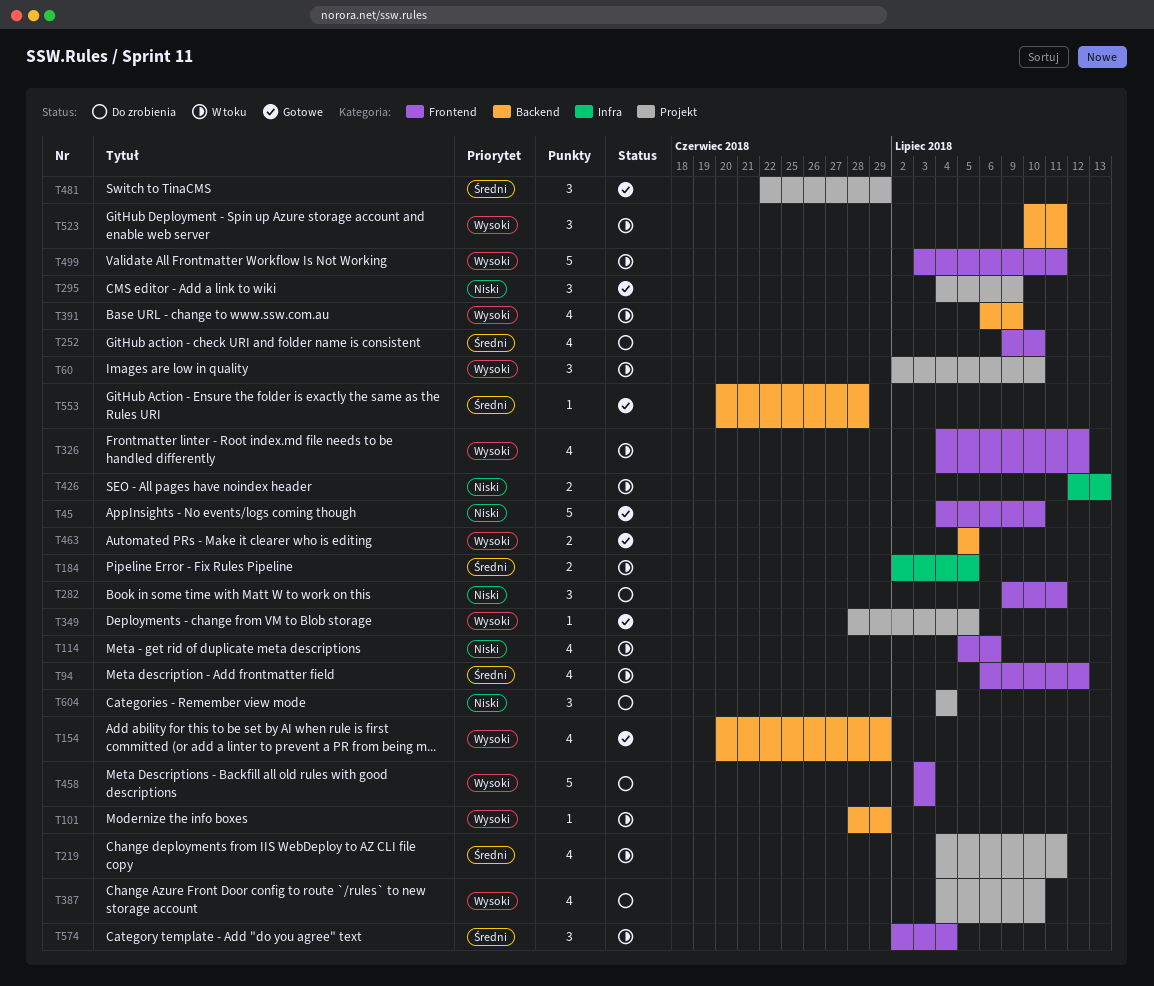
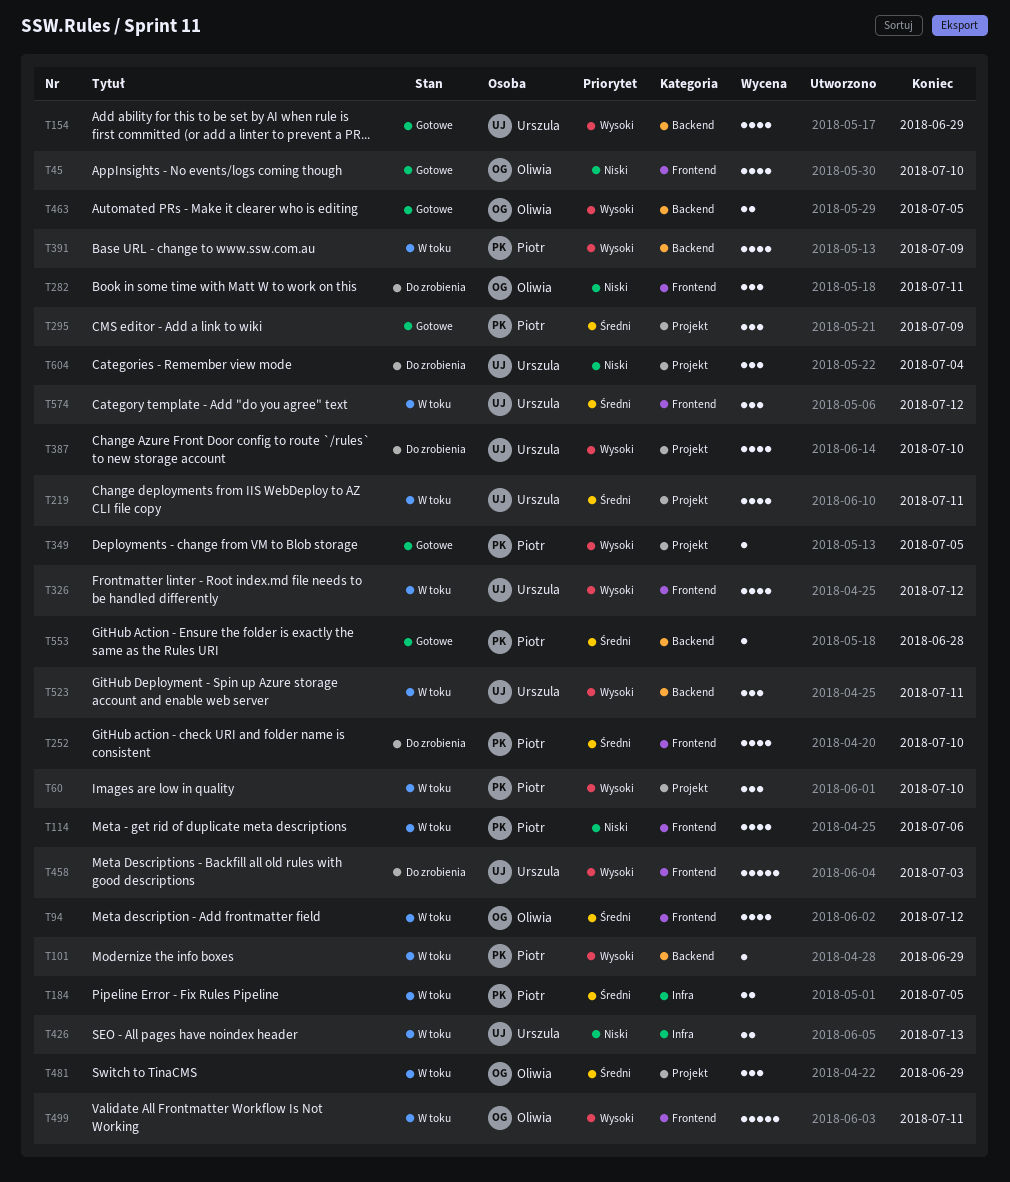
T45, estimate: 5 -> 4
T295, priority: Niski -> Średni
T481, status: Gotowe -> W toku
T574, due: Jul 4 -> Jul 12

